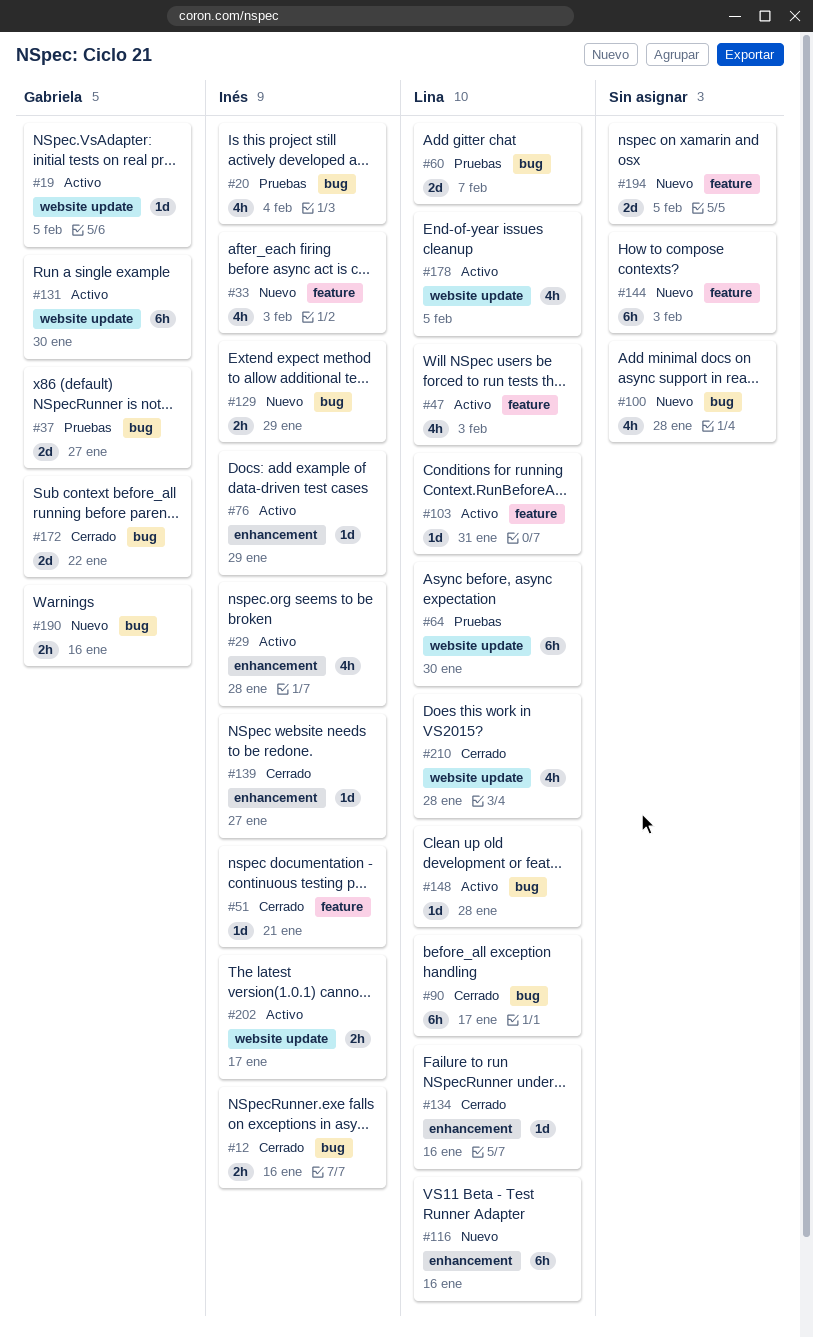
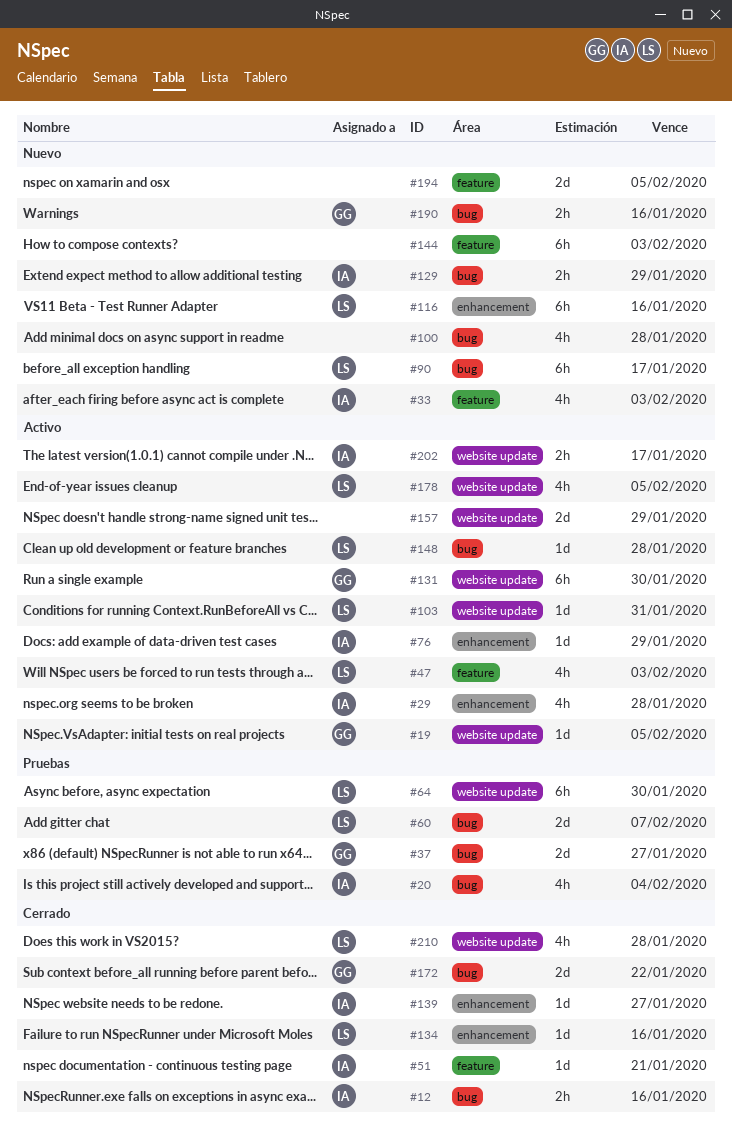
#90, status: Cerrado -> Nuevo
#103, label: feature -> website update
#157: none -> present

